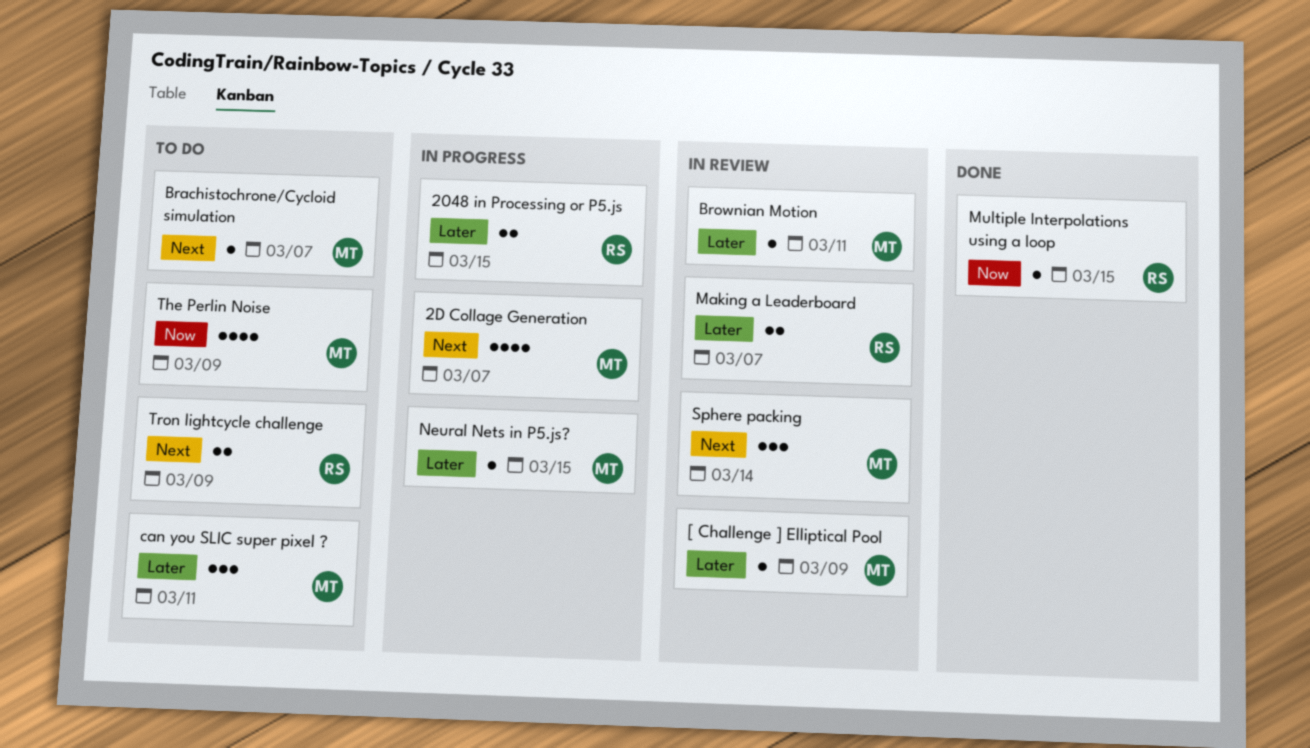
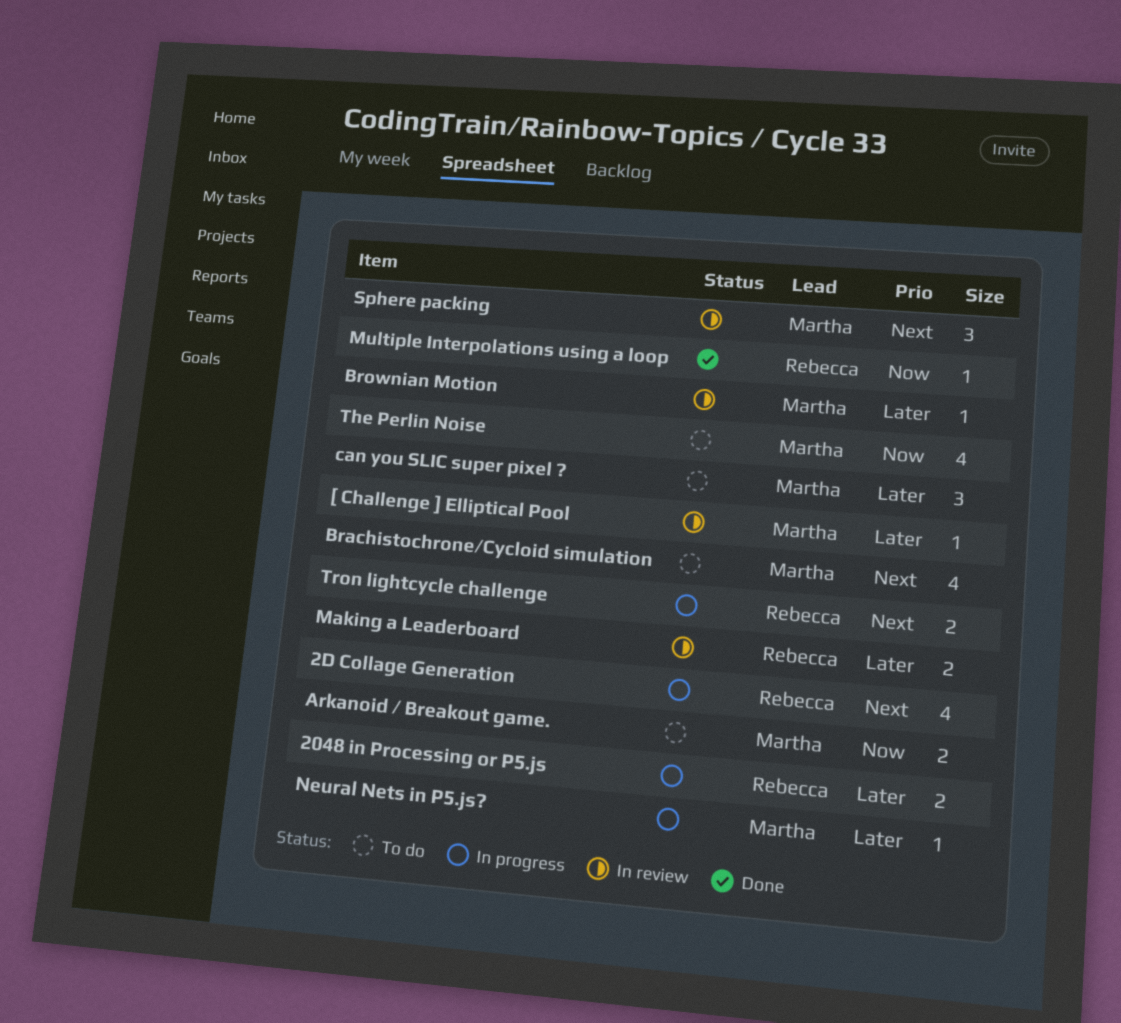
2D Collage Generation, owner: Martha -> Rebecca
Arkanoid / Breakout game.: none -> present
Brachistochrone/Cycloid simulation, estimate: 1 -> 4
Tron lightcycle challenge, status: To do -> In progress

